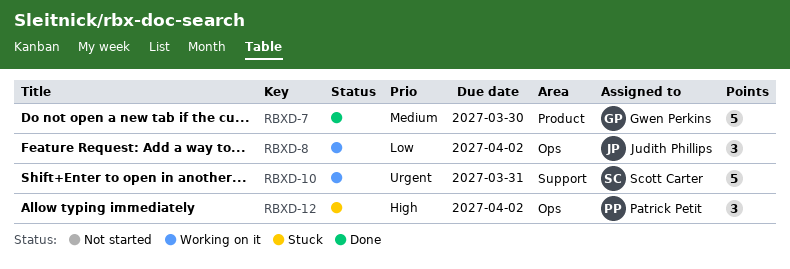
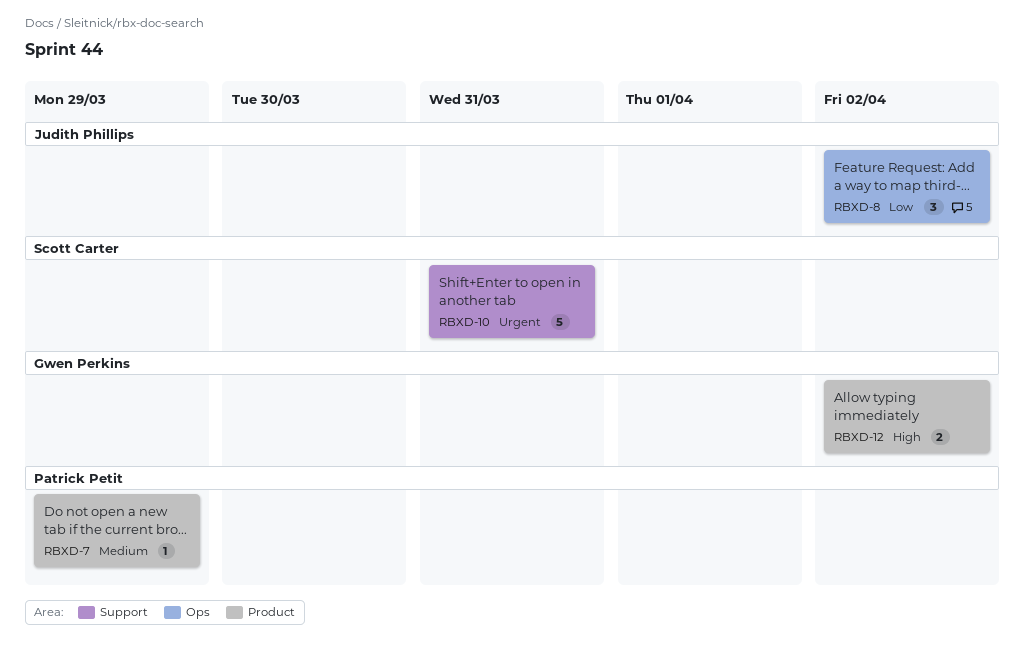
RBXD-7, owner: Gwen Perkins -> Patrick Petit
RBXD-7, estimate: 5 -> 1
RBXD-7, due: Mar 30 -> Mar 29
RBXD-12, owner: Patrick Petit -> Gwen Perkins
RBXD-12, label: Ops -> Product
RBXD-12, estimate: 3 -> 2

